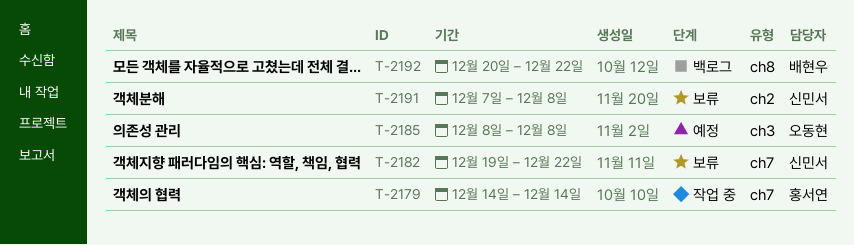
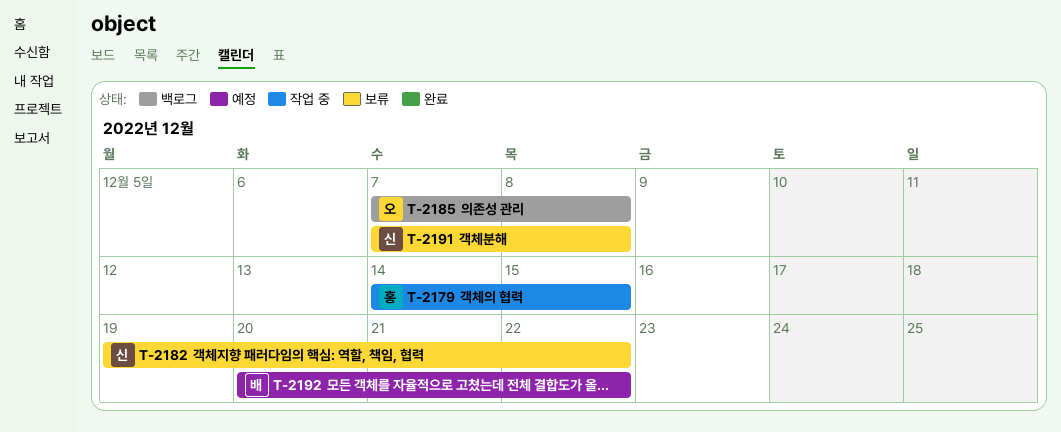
T-2179, due: Dec 14 -> Dec 15
T-2185, status: 예정 -> 백로그
T-2185, start: Dec 8 -> Dec 7
T-2192, status: 백로그 -> 예정

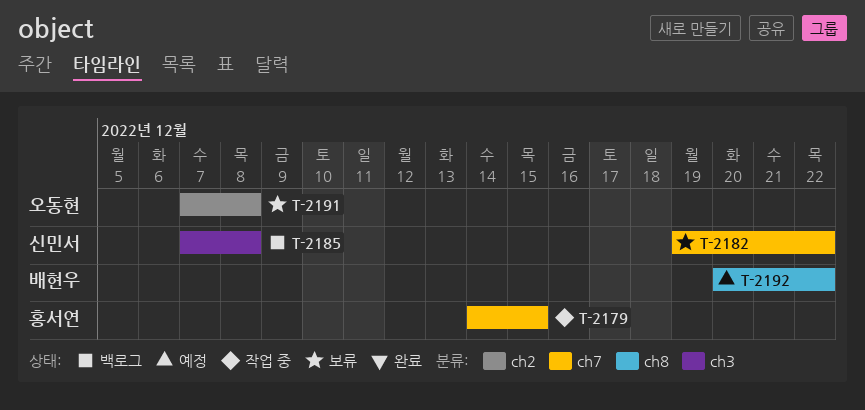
T-2185, owner: 오동현 -> 신민서
T-2191, owner: 신민서 -> 오동현

